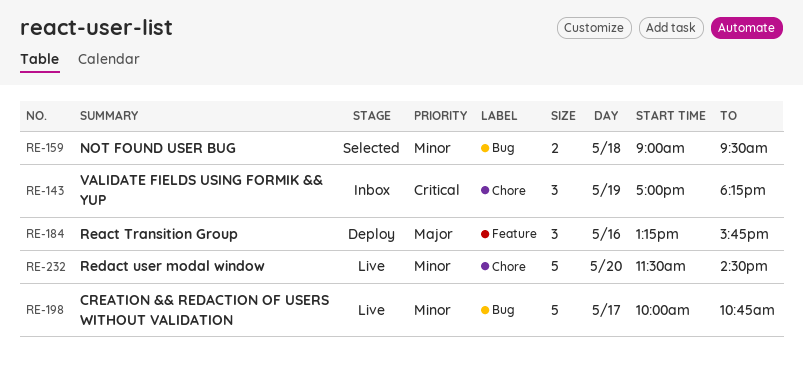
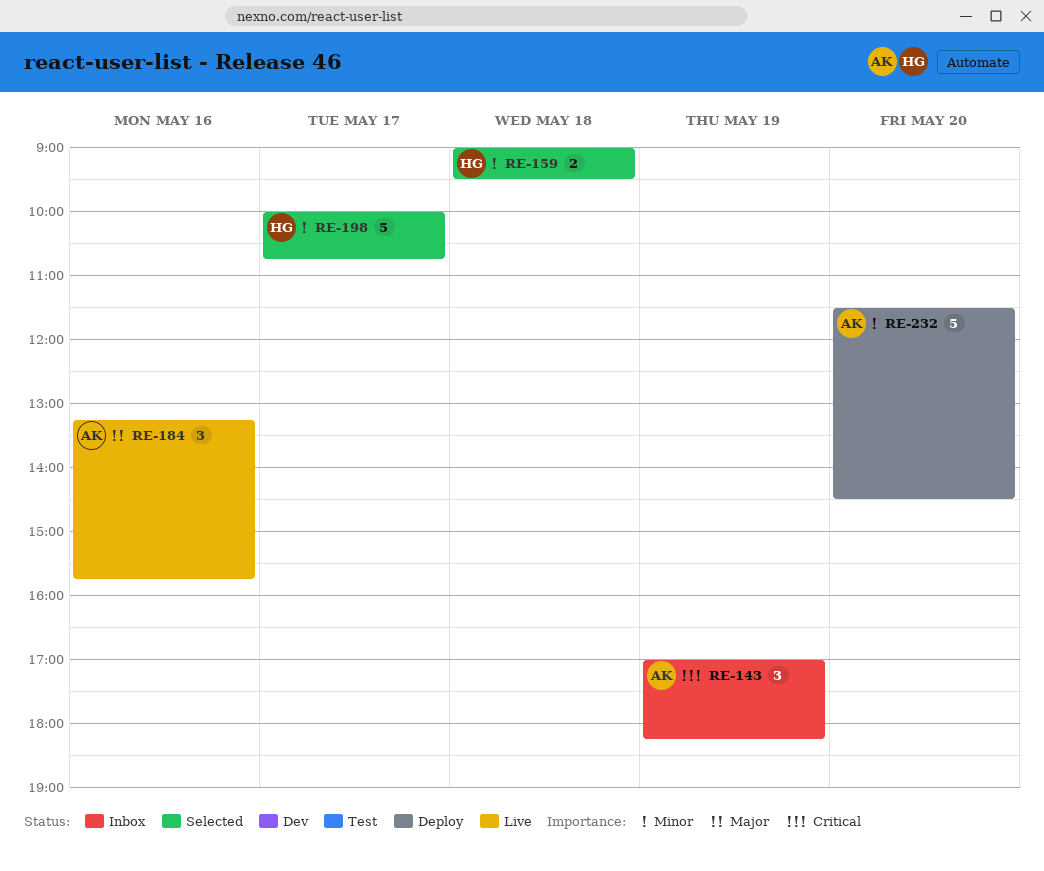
RE-184, status: Deploy -> Live
RE-198, status: Live -> Selected
RE-232, status: Live -> Deploy

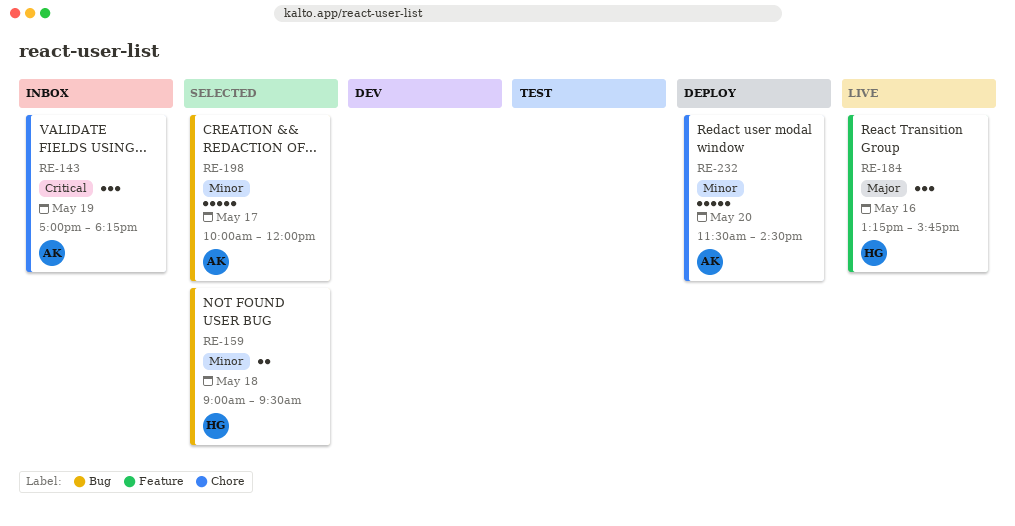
RE-184, owner: AK -> HG
RE-198, owner: HG -> AK
RE-198, ends: 10:45 -> 12:00

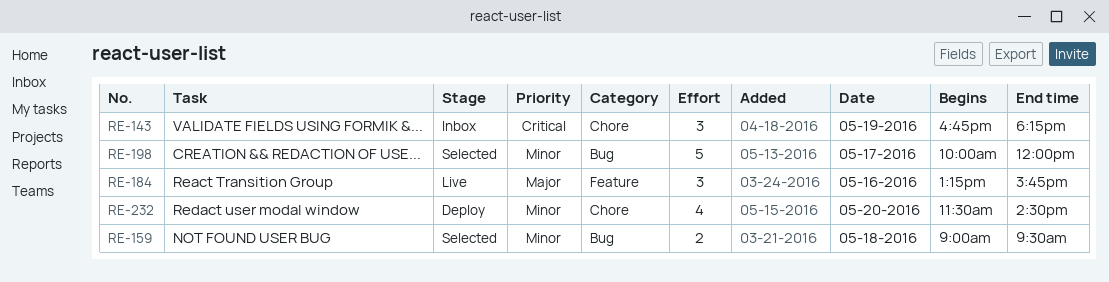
RE-143, begins: 17:00 -> 16:45
RE-232, estimate: 5 -> 4

